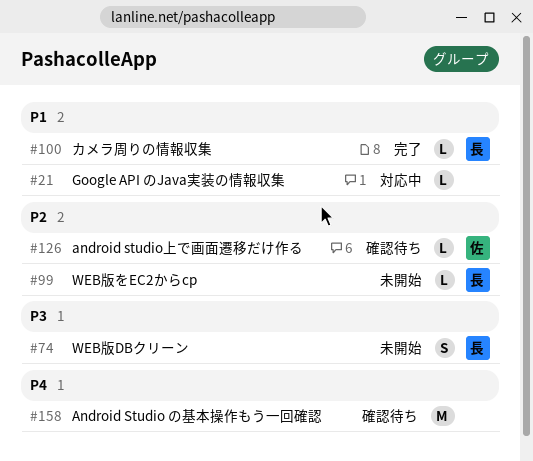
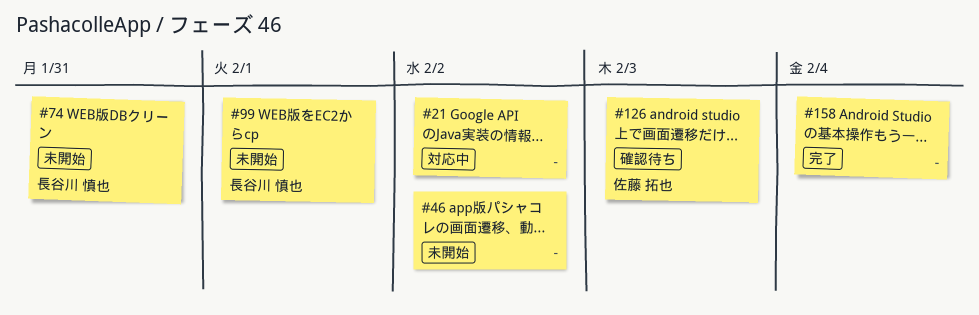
#46: none -> present
#100: present -> none
#158, status: 確認待ち -> 完了

